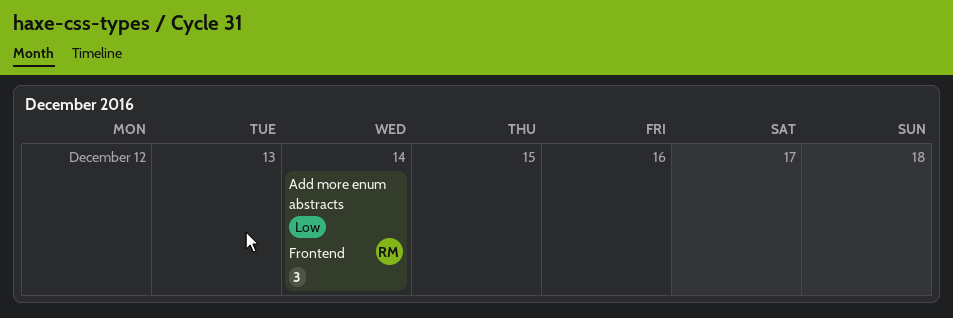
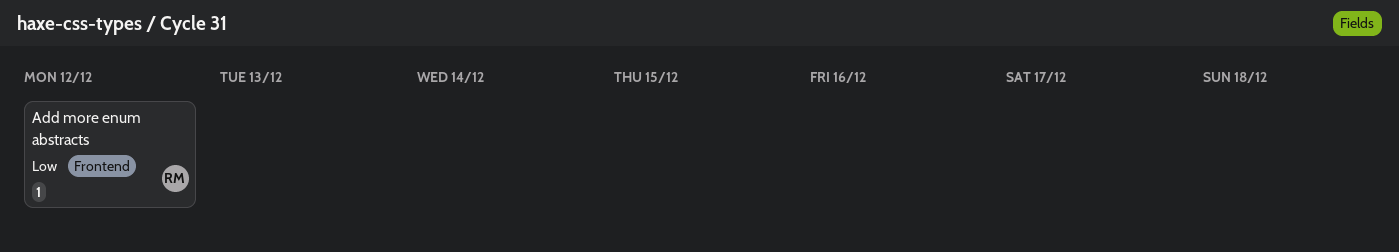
Add more enum abstracts, estimate: 3 -> 1
Add more enum abstracts, due: Dec 14 -> Dec 12

